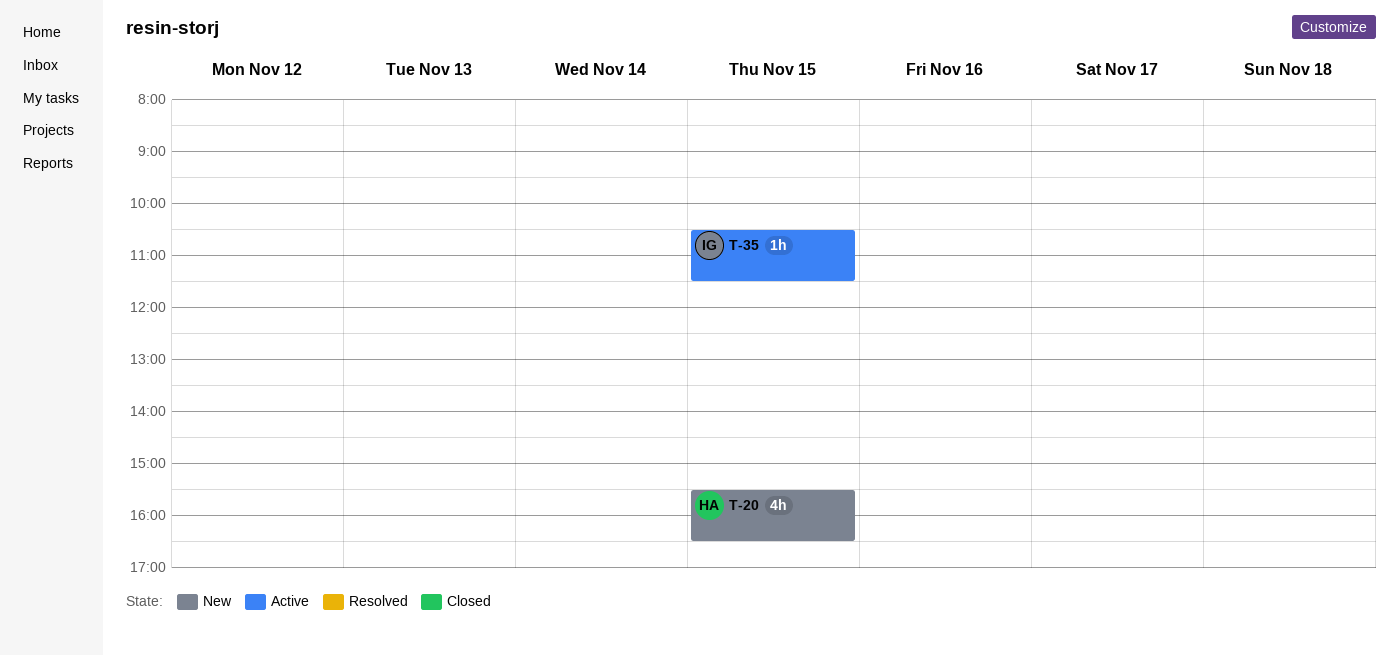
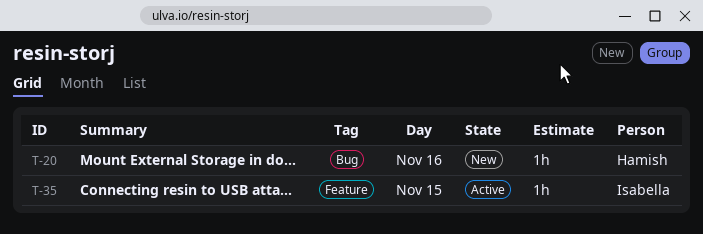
T-20, estimate: 4h -> 1h
T-20, day: Nov 15 -> Nov 16

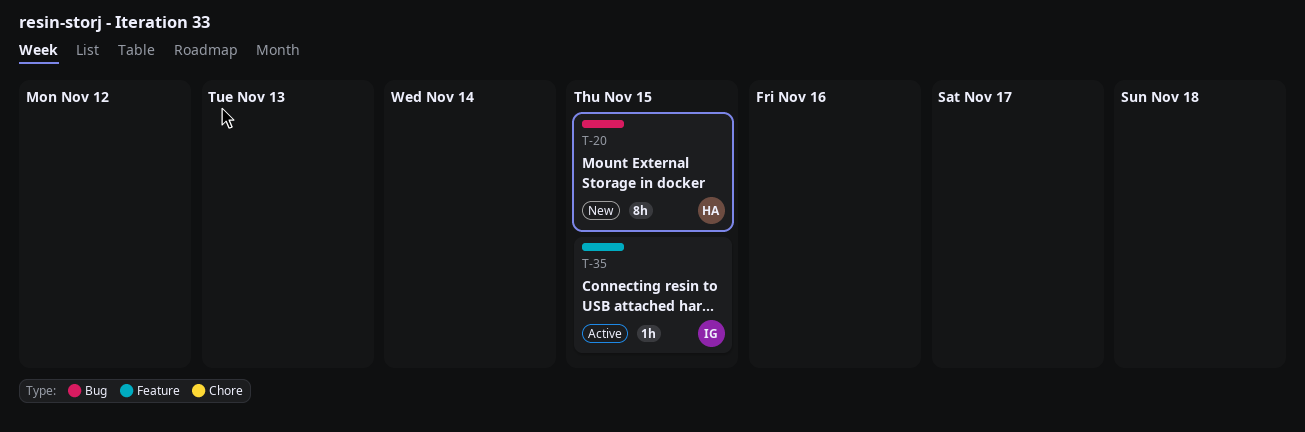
T-20, estimate: 1h -> 8h
T-20, day: Nov 16 -> Nov 15

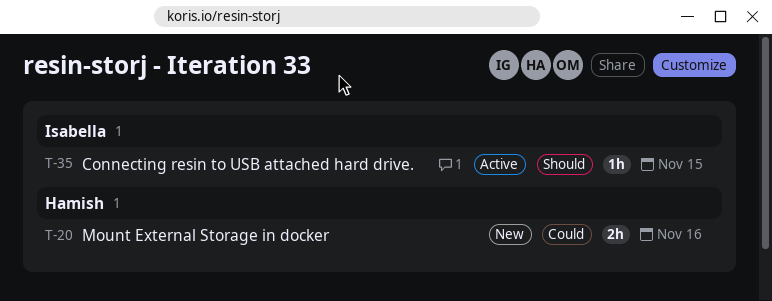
T-20, estimate: 8h -> 2h
T-20, day: Nov 15 -> Nov 16

